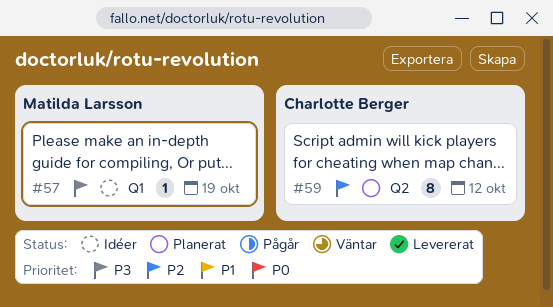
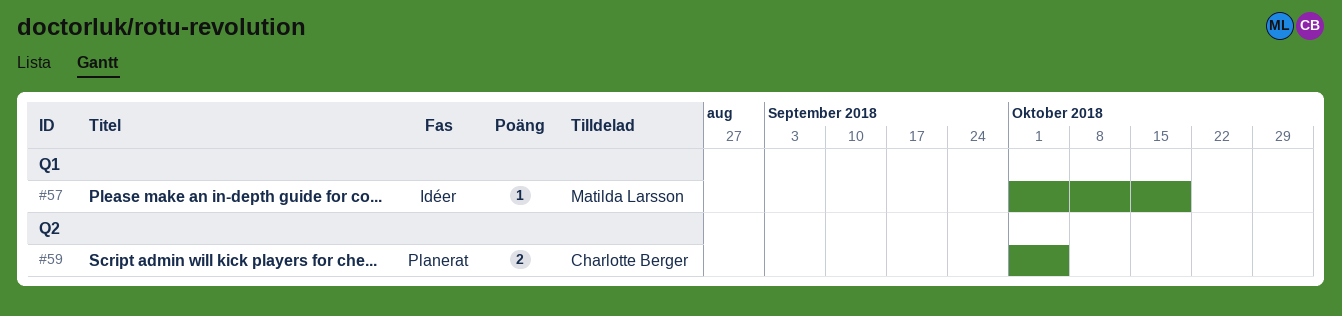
#59, estimate: 8 -> 2
#59, due: Oct 12 -> Oct 5

